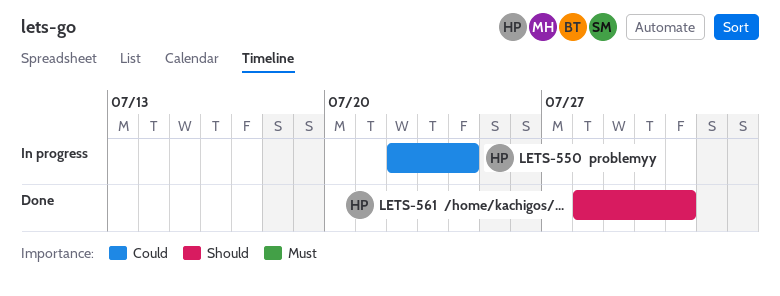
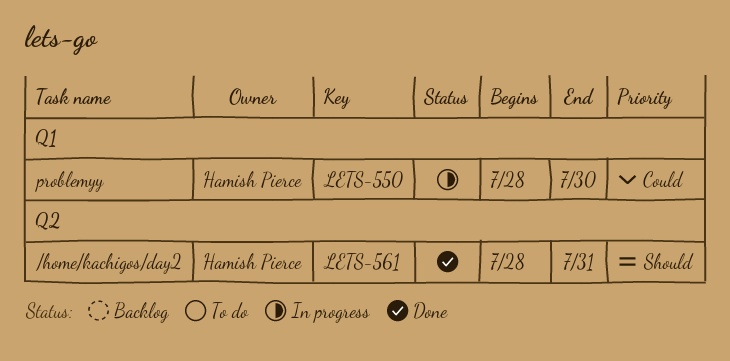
LETS-550, start: Jul 22 -> Jul 28
LETS-550, due: Jul 24 -> Jul 30

